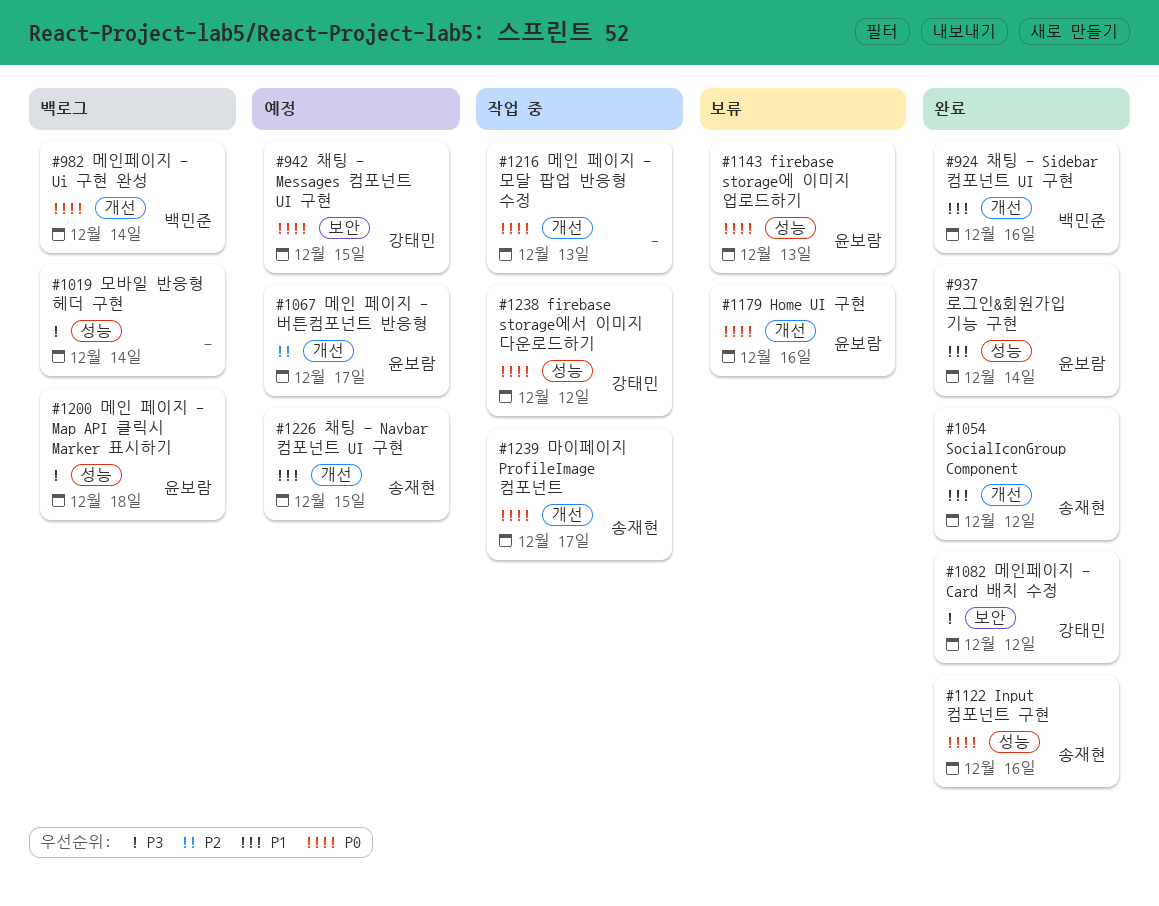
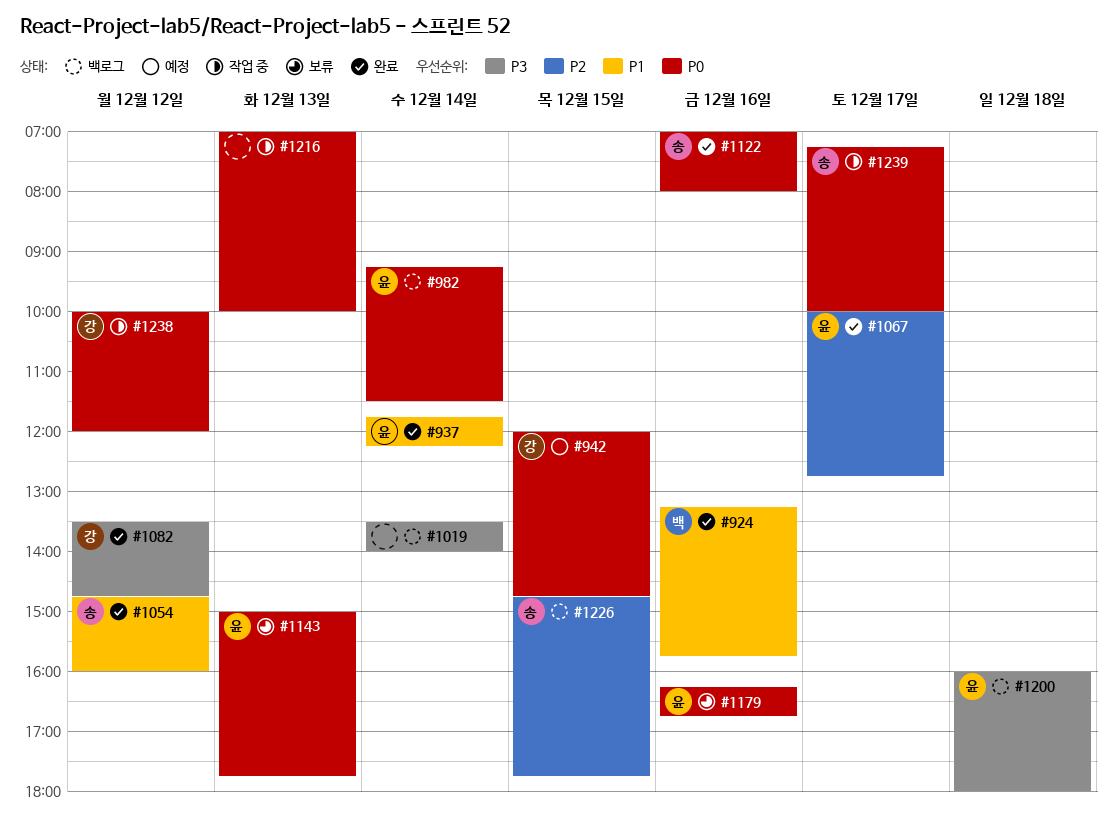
#982, owner: 백민준 -> 윤보람
#1067, status: 예정 -> 완료
#1226, status: 예정 -> 백로그
#1226, priority: P1 -> P2

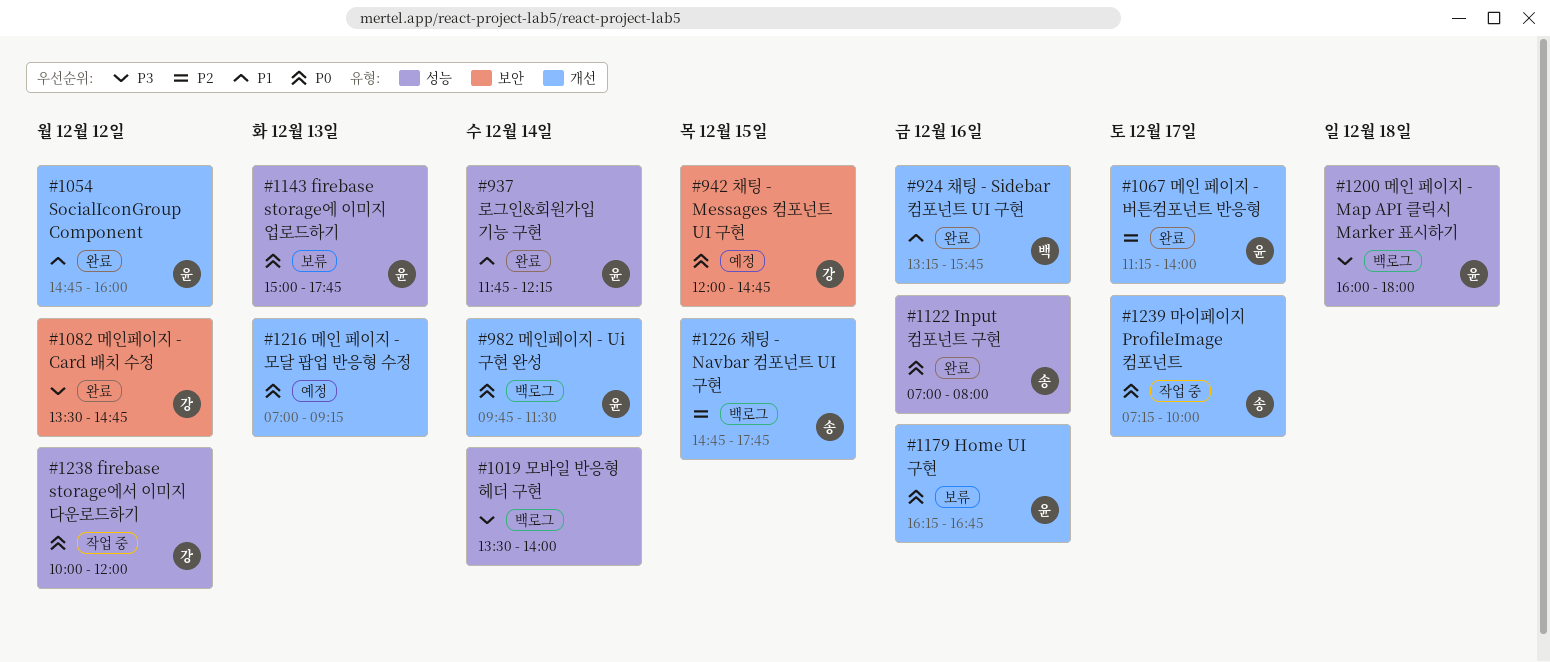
#982, begins: 09:15 -> 09:45
#1054, owner: 송 -> 윤
#1067, begins: 10:00 -> 11:15
#1067, ends: 12:45 -> 14:00
#1216, status: 작업 중 -> 예정
#1216, ends: 10:00 -> 09:15

